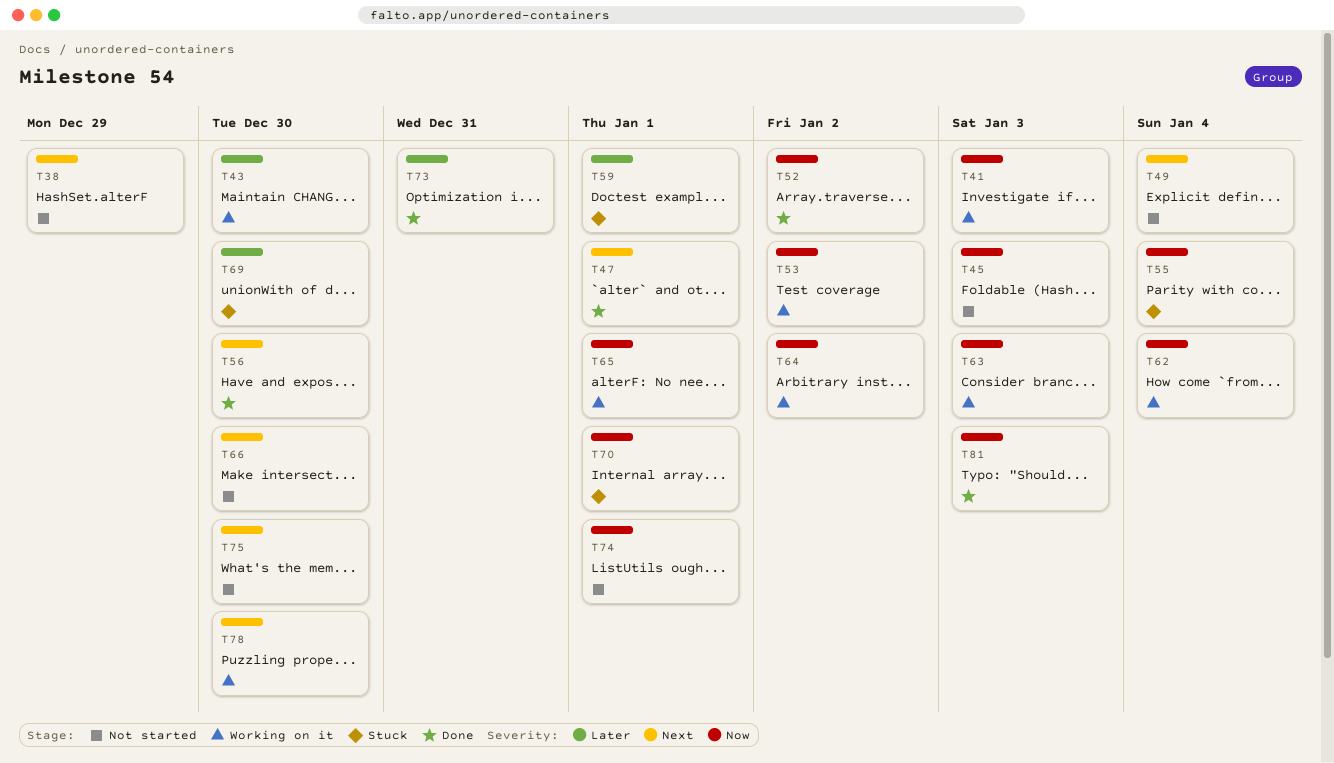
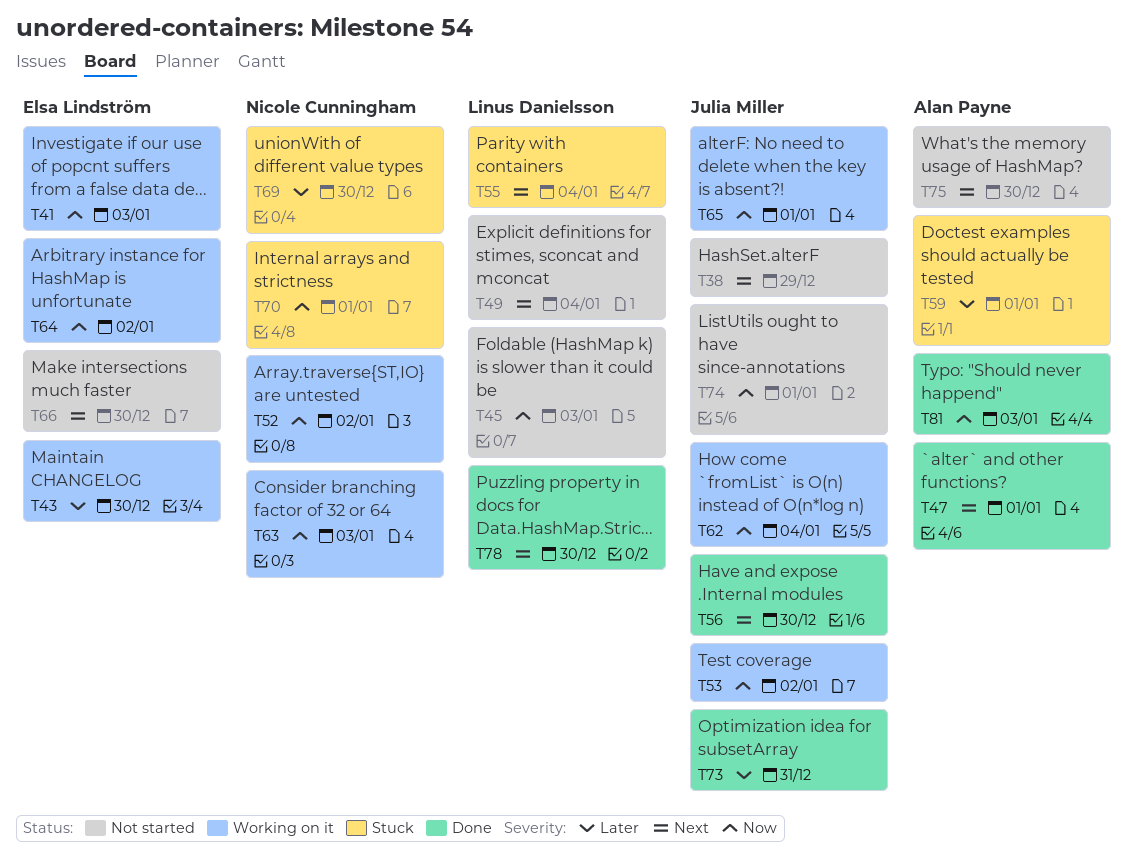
T52, status: Done -> Working on it
T55, priority: Now -> Next
T78, status: Working on it -> Done

